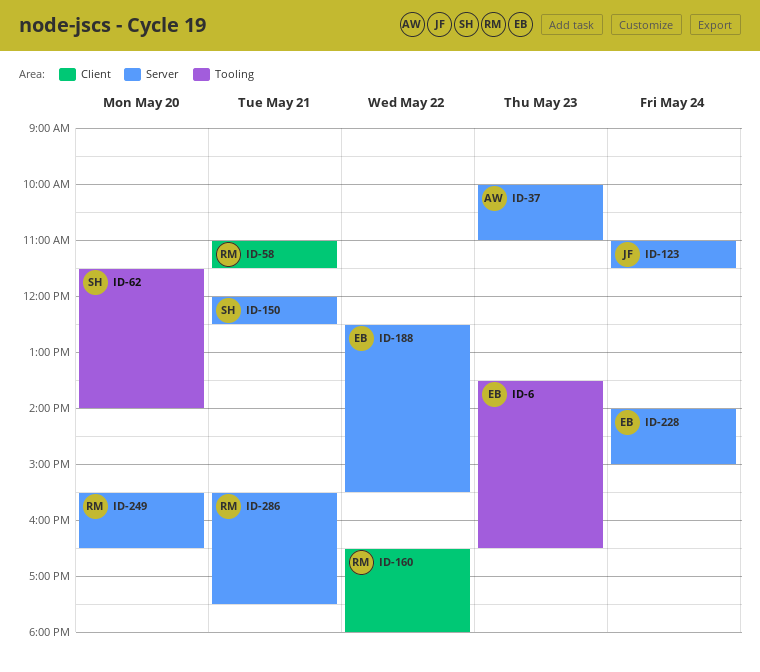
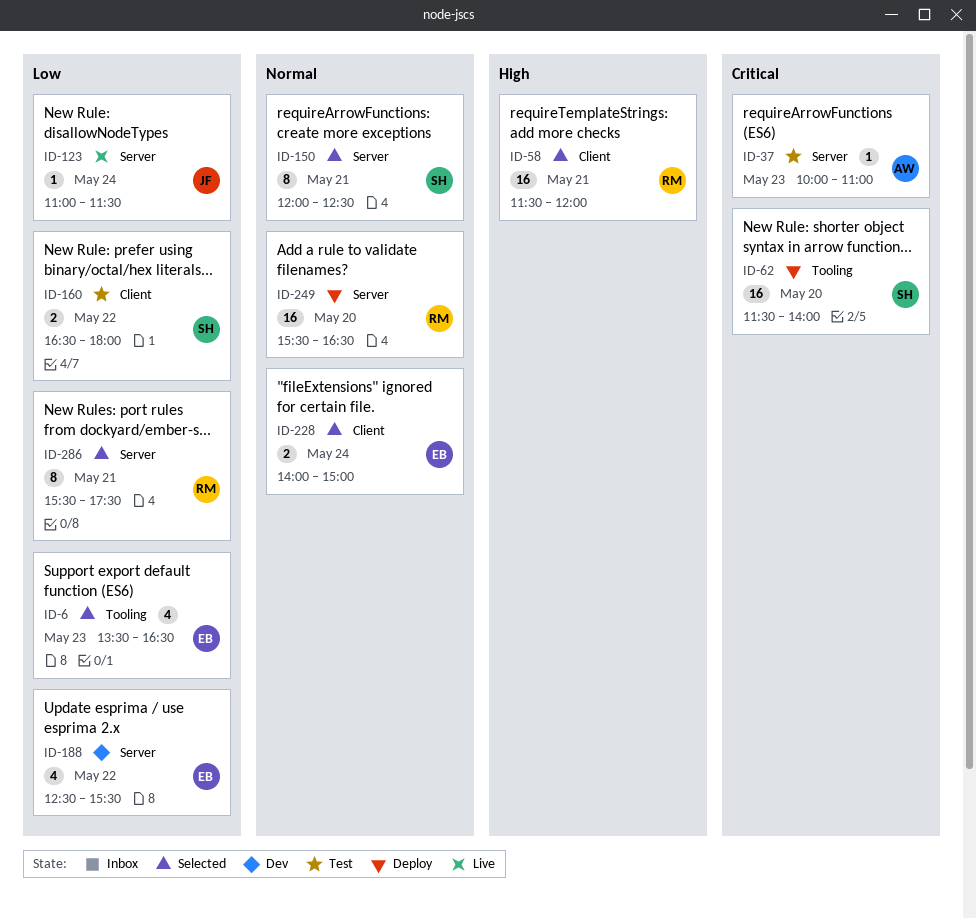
ID-58, begins: 11:00 -> 11:30
ID-58, ends: 11:30 -> 12:00
ID-160, owner: RM -> SH
ID-228, label: Server -> Client

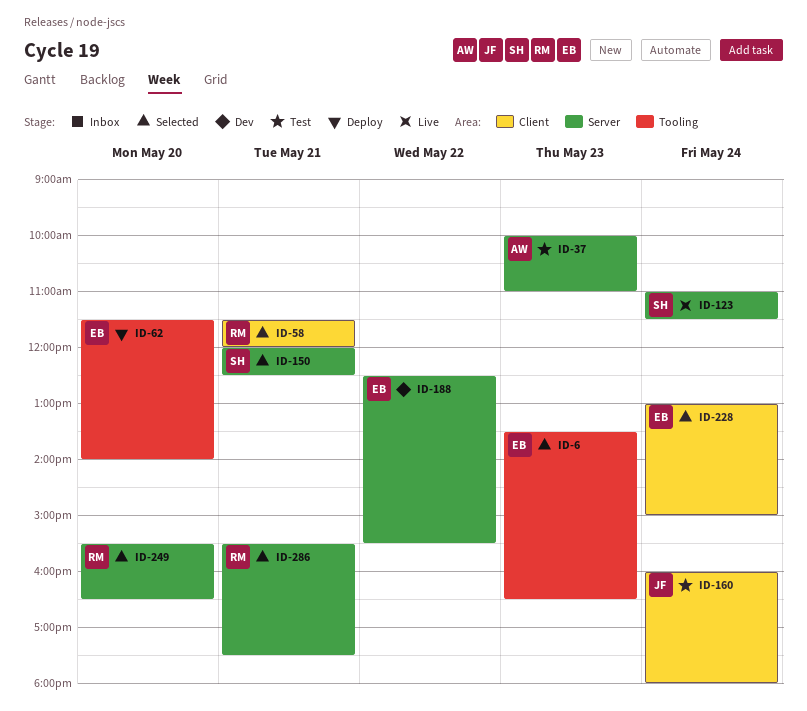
ID-62, owner: SH -> EB
ID-123, owner: JF -> SH
ID-160, owner: SH -> JF
ID-160, day: May 22 -> May 24
ID-160, begins: 16:30 -> 16:00
ID-228, begins: 14:00 -> 13:00
ID-249, status: Deploy -> Selected

